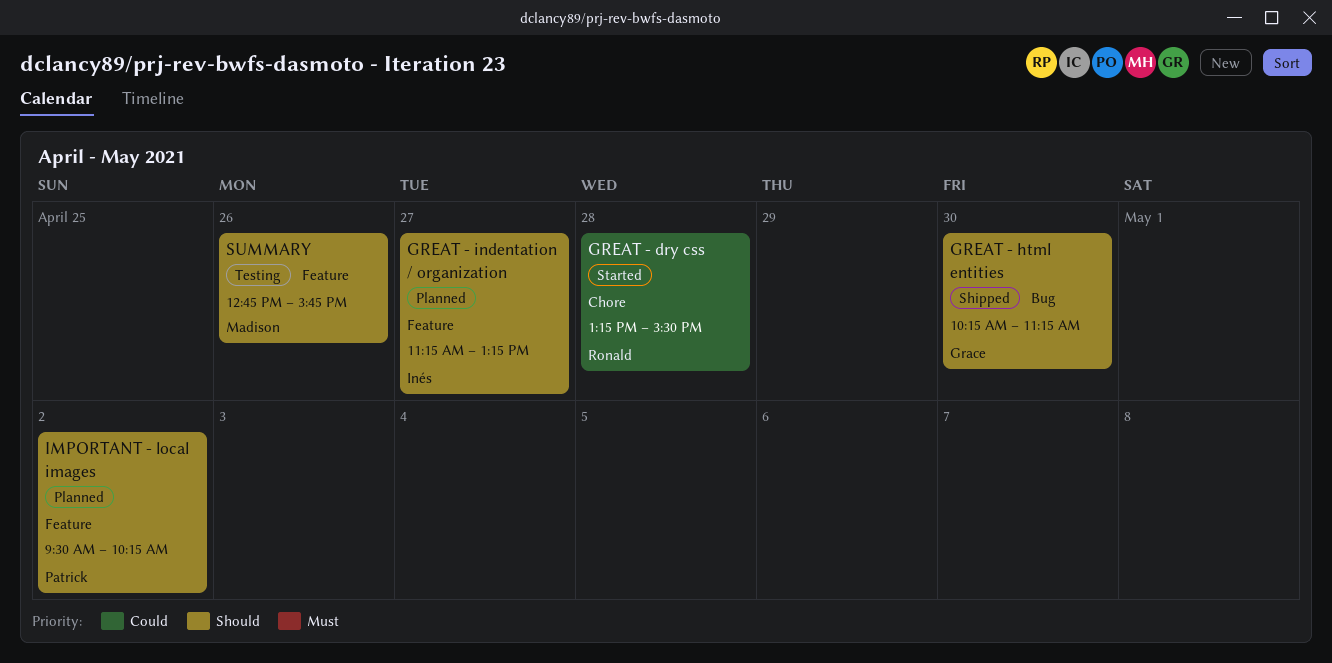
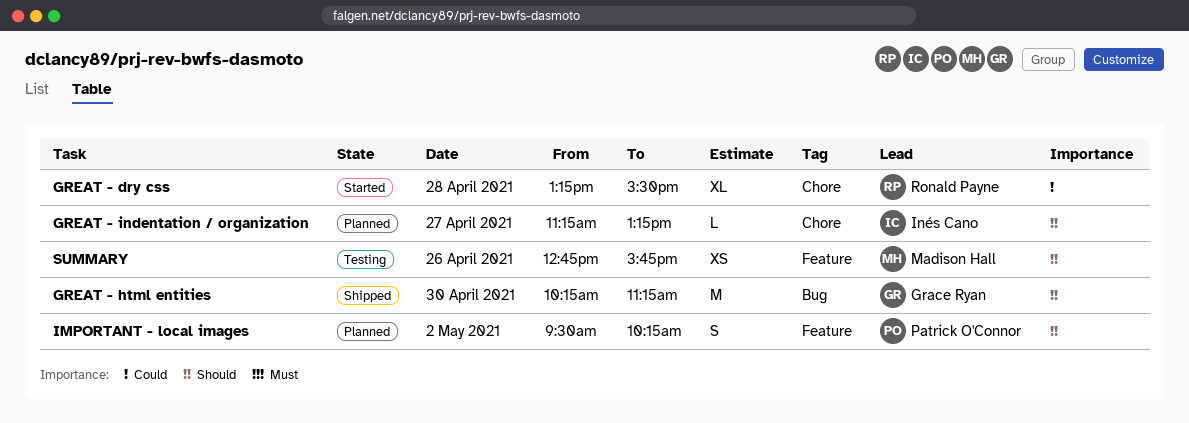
GREAT - indentation / organization, label: Feature -> Chore

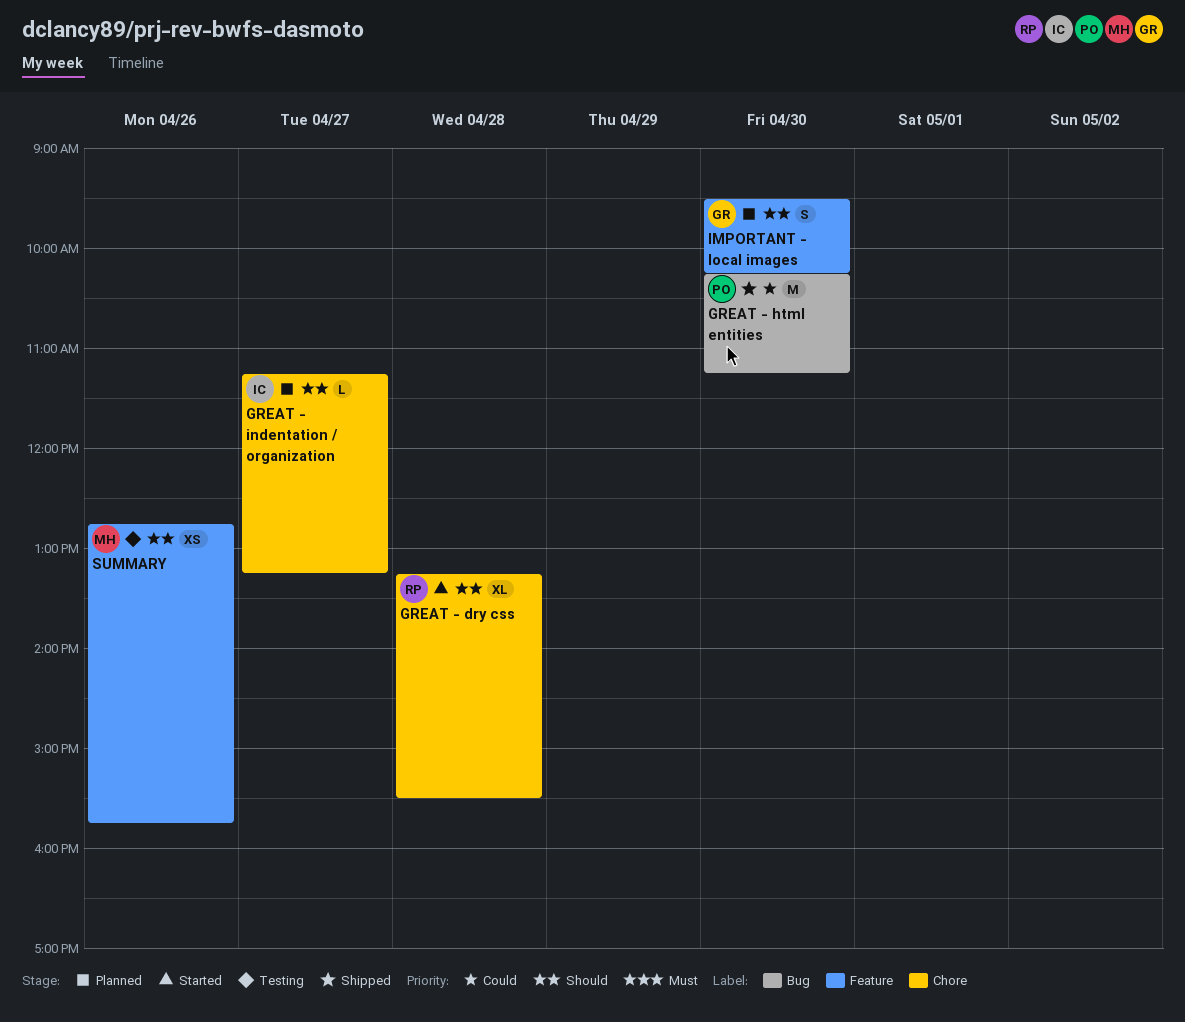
GREAT - dry css, priority: Could -> Should
GREAT - html entities, owner: Grace Ryan -> Patrick O'Connor
GREAT - html entities, priority: Should -> Could
IMPORTANT - local images, owner: Patrick O'Connor -> Grace Ryan
IMPORTANT - local images, day: May 2 -> Apr 30

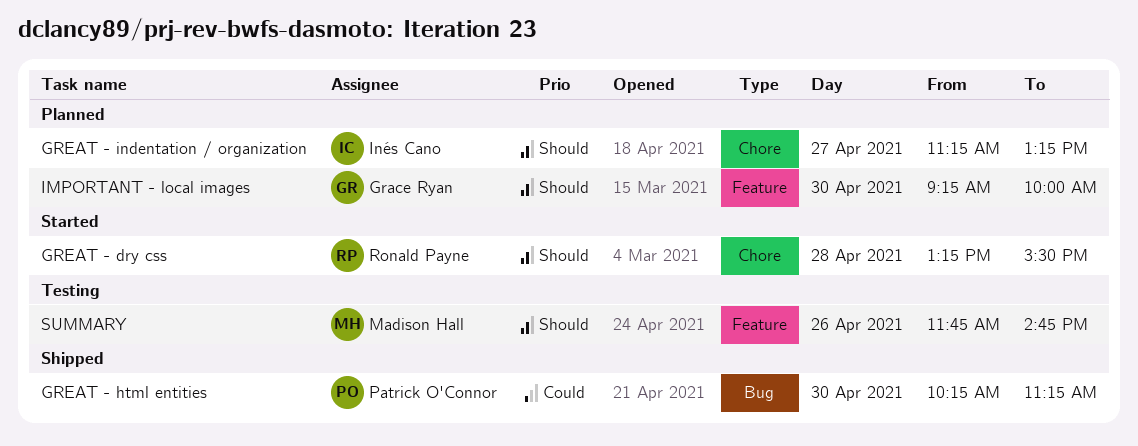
IMPORTANT - local images, begins: 09:30 -> 09:15
IMPORTANT - local images, ends: 10:15 -> 10:00
SUMMARY, begins: 12:45 -> 11:45
SUMMARY, ends: 15:45 -> 14:45

